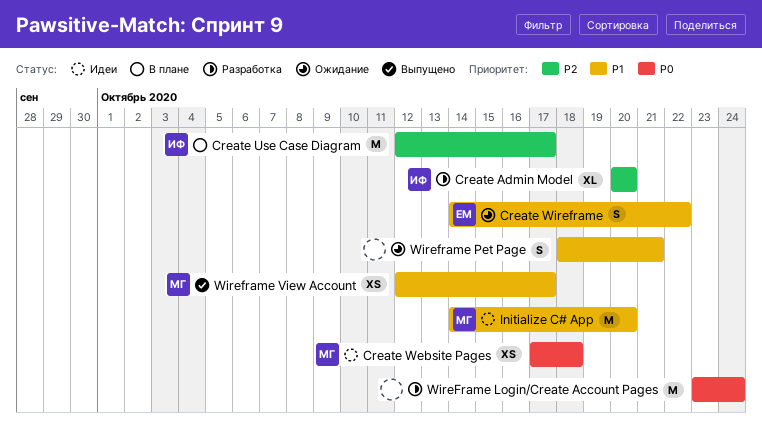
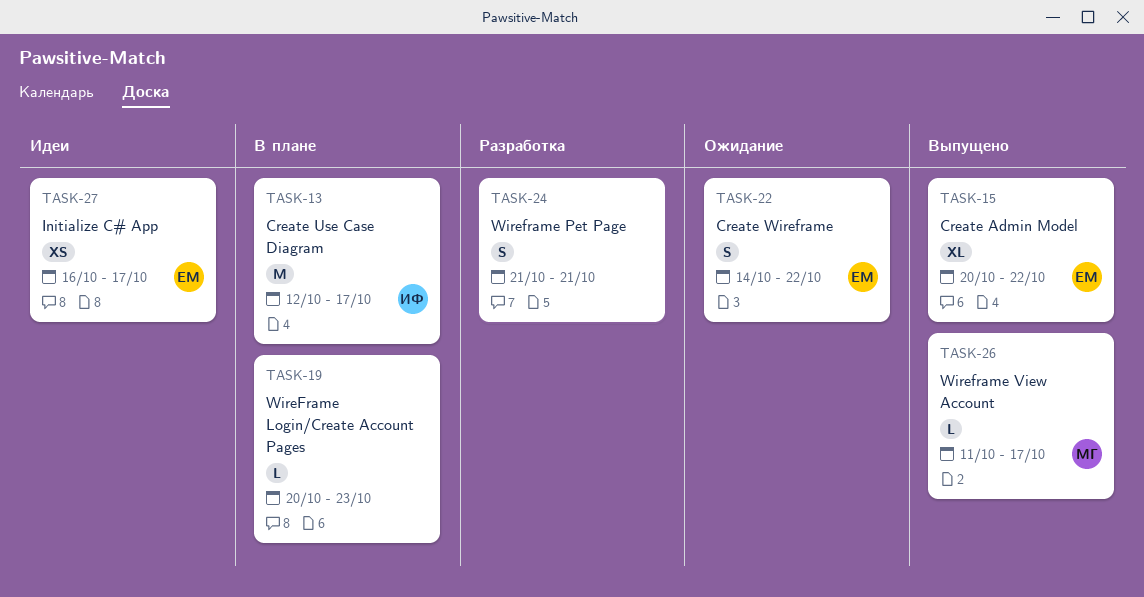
Create Admin Model, status: Разработка -> Выпущено
Create Admin Model, owner: ИФ -> ЕМ
Create Admin Model, due: Oct 20 -> Oct 22
Create Website Pages: present -> none
Initialize C# App, owner: МГ -> ЕМ
Initialize C# App, estimate: M -> XS
Initialize C# App, start: Oct 14 -> Oct 16
Initialize C# App, due: Oct 20 -> Oct 17
WireFrame Login/Create Account Pages, status: Разработка -> В плане
WireFrame Login/Create Account Pages, estimate: M -> L
WireFrame Login/Create Account Pages, start: Oct 23 -> Oct 20
WireFrame Login/Create Account Pages, due: Oct 24 -> Oct 23
Wireframe Pet Page, status: Ожидание -> Разработка
Wireframe Pet Page, start: Oct 18 -> Oct 21
Wireframe View Account, estimate: XS -> L
Wireframe View Account, start: Oct 12 -> Oct 11

